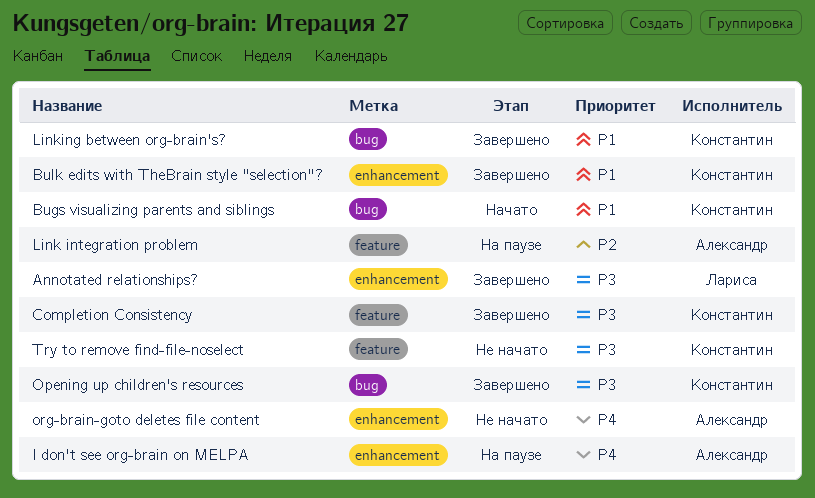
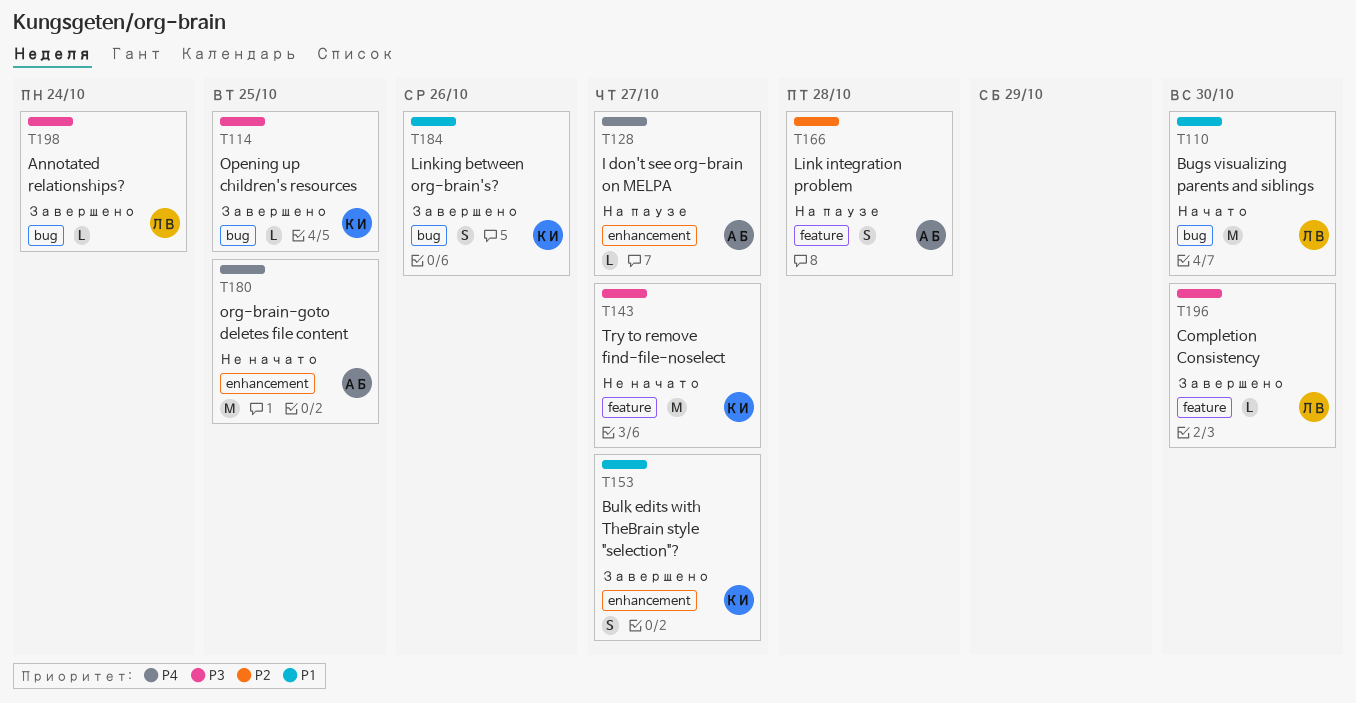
Annotated relationships?, label: enhancement -> bug
Bugs visualizing parents and siblings, owner: Константин -> Лариса
Completion Consistency, owner: Константин -> Лариса

